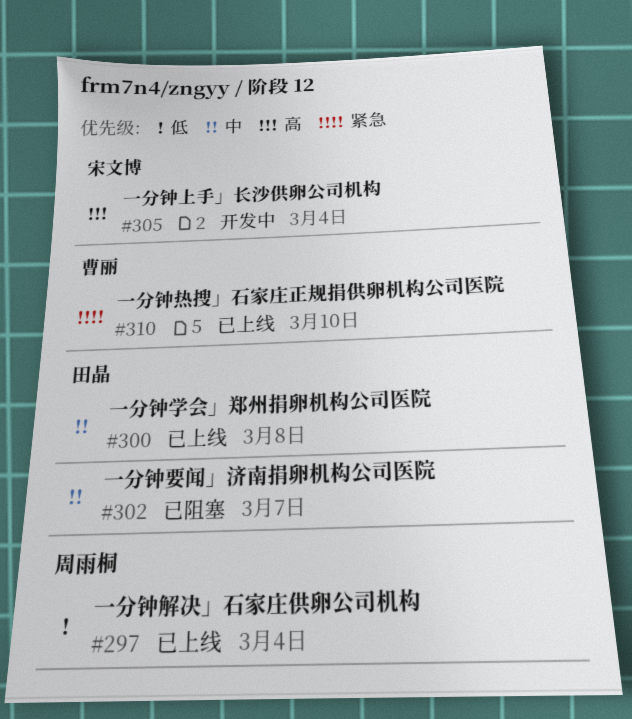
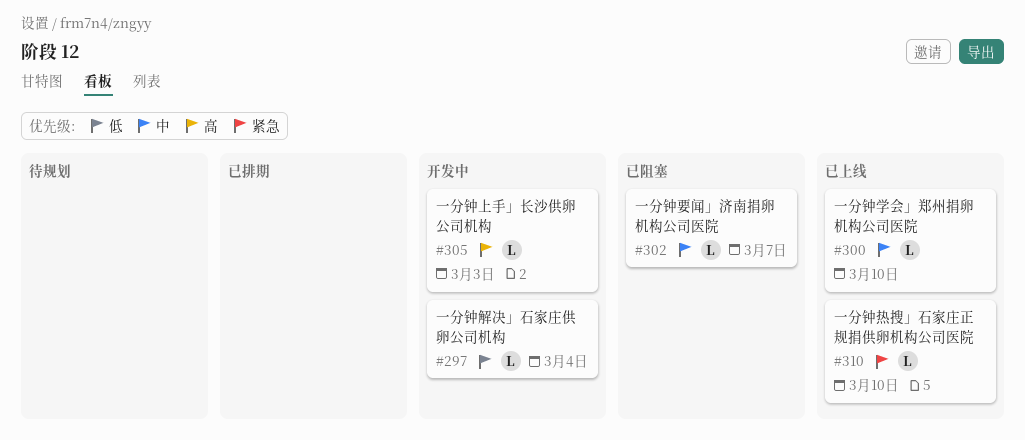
#297, status: 已上线 -> 开发中
#300, due: Mar 8 -> Mar 10
#305, due: Mar 4 -> Mar 3

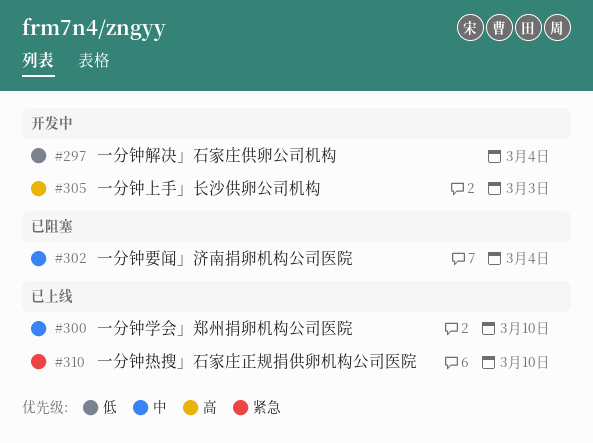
#302, due: Mar 7 -> Mar 4

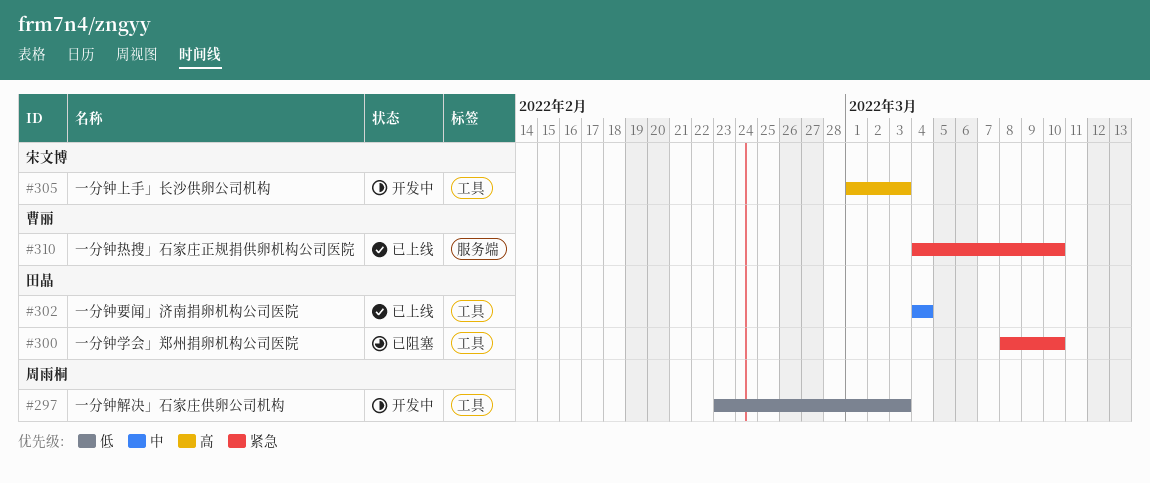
#297, due: Mar 4 -> Mar 3
#300, status: 已上线 -> 已阻塞
#300, priority: 中 -> 紧急
#302, status: 已阻塞 -> 已上线

